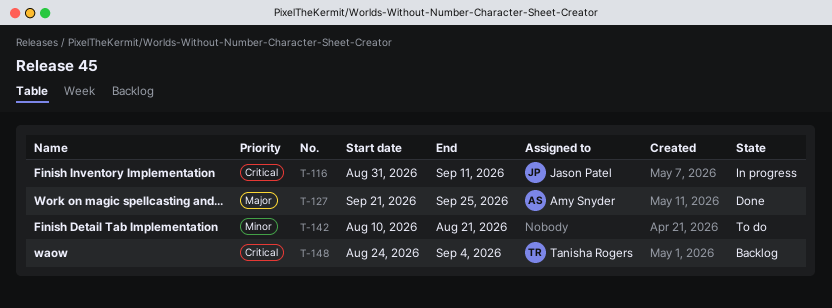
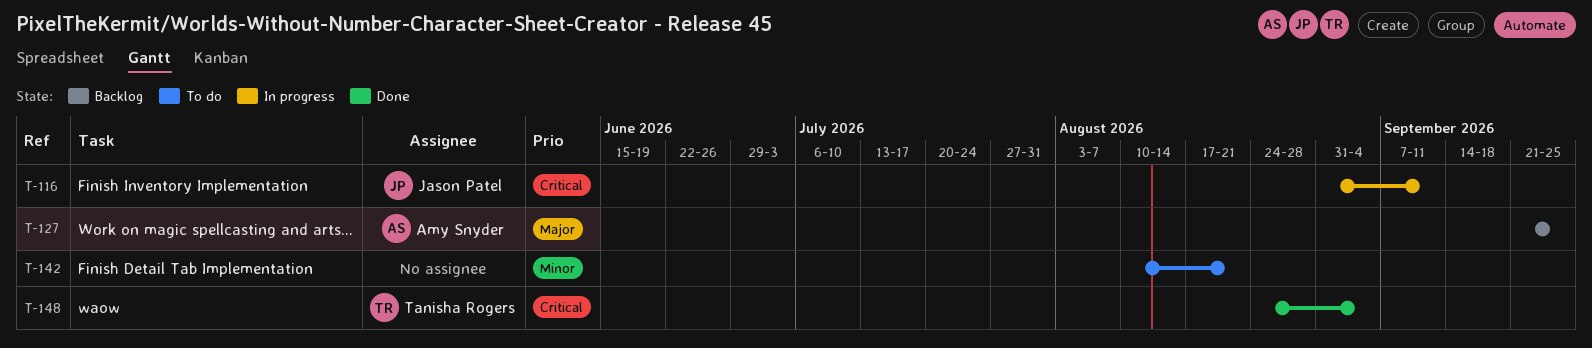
T-127, status: Done -> Backlog
T-148, status: Backlog -> Done

